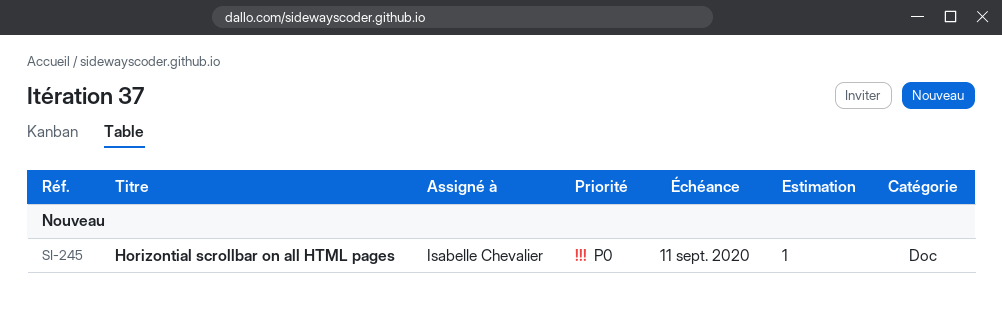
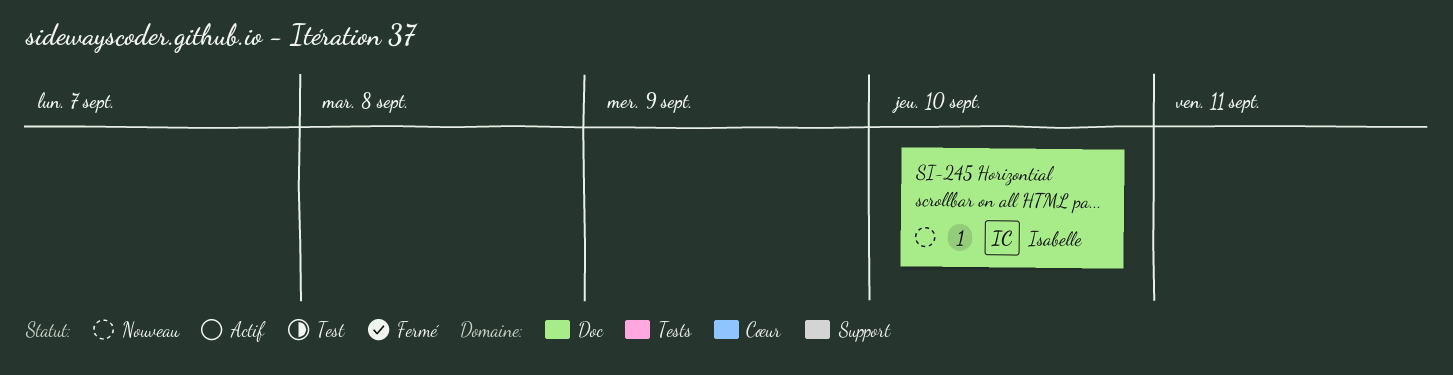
SI-245, due: Sep 11 -> Sep 10

